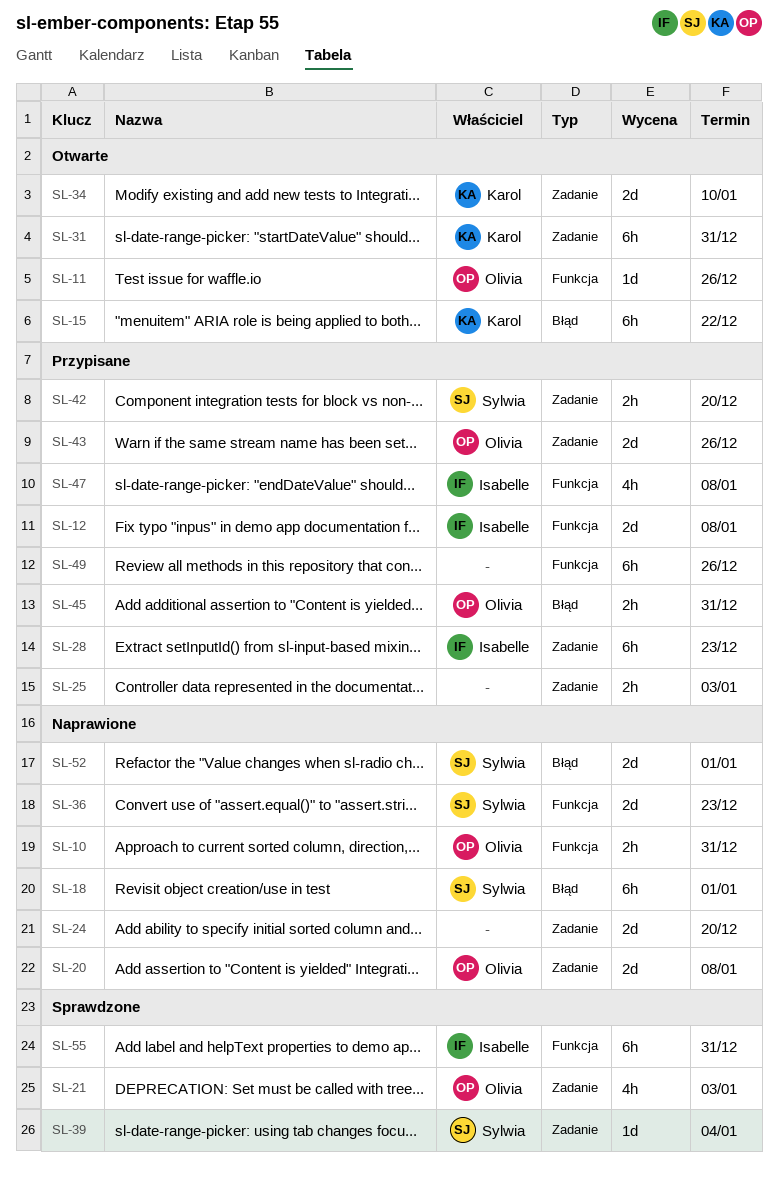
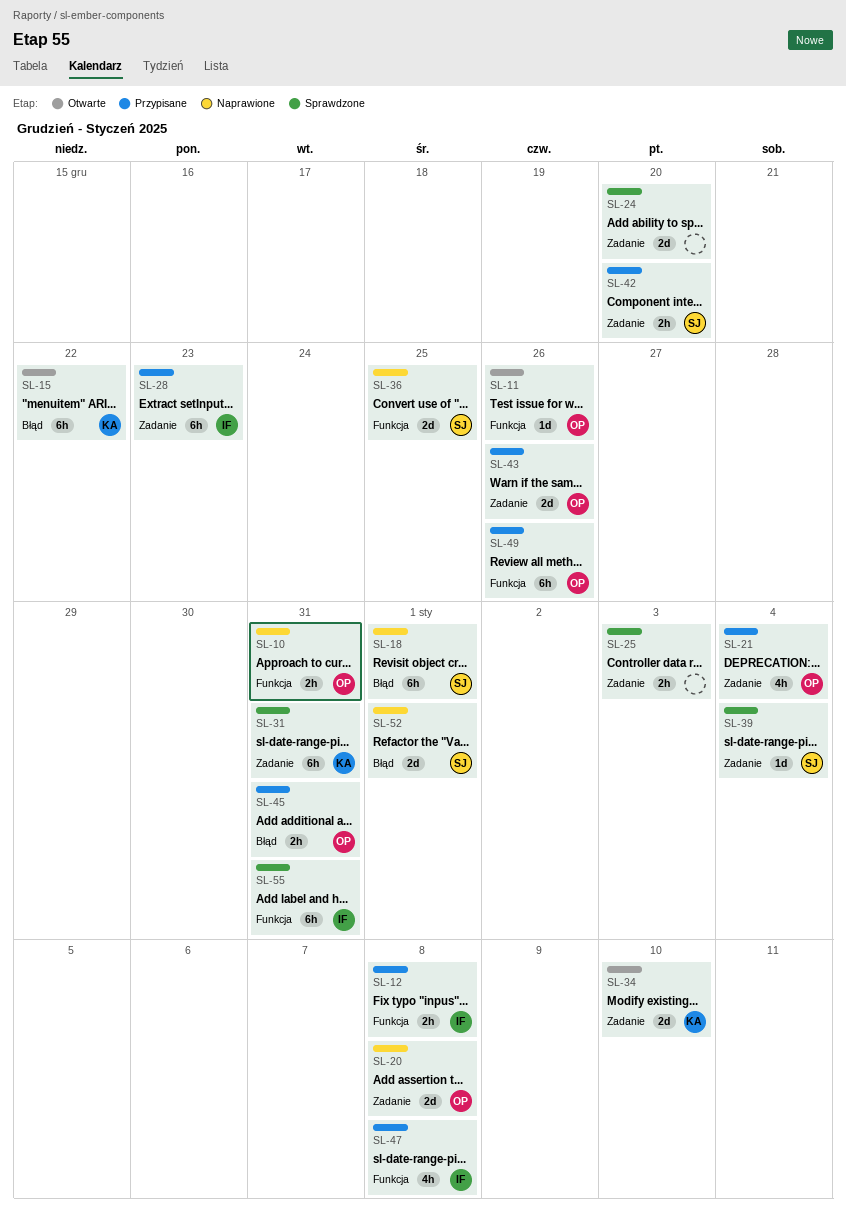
SL-12, estimate: 2d -> 2h
SL-21, status: Sprawdzone -> Przypisane
SL-21, due: Jan 3 -> Jan 4
SL-24, status: Naprawione -> Sprawdzone
SL-25, status: Przypisane -> Sprawdzone
SL-31, status: Otwarte -> Sprawdzone
SL-36, due: Dec 23 -> Dec 25
SL-49, owner: none -> Olivia

